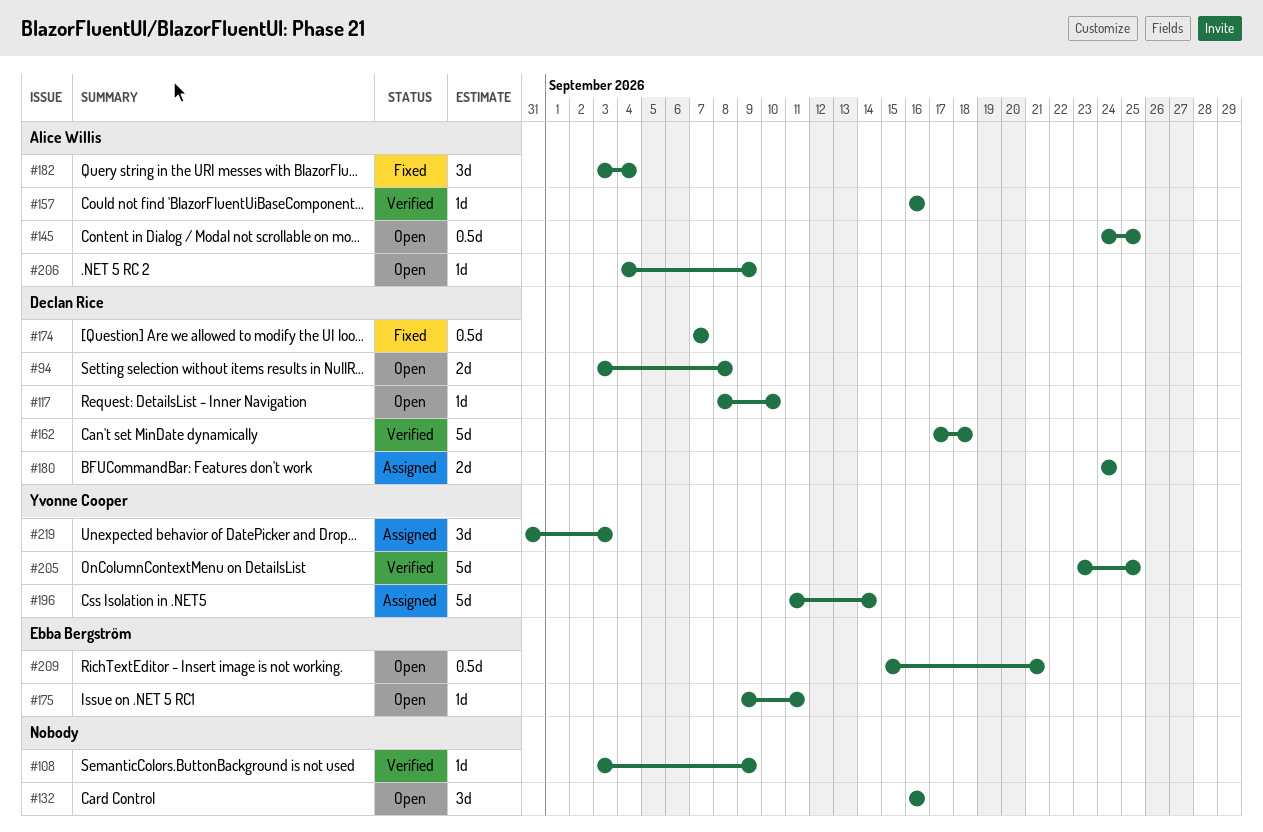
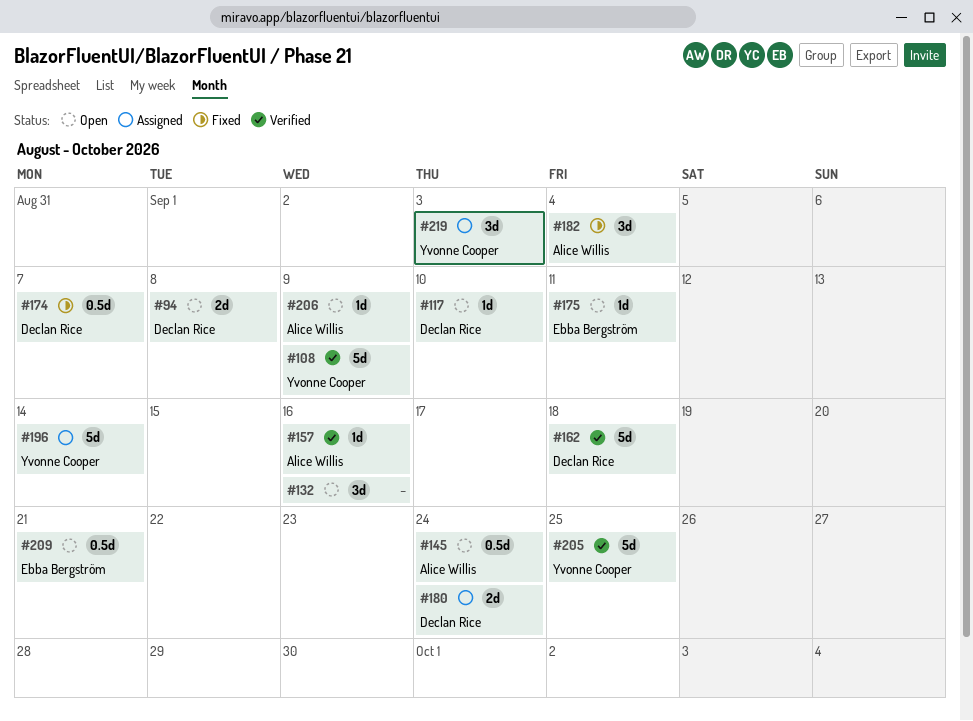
#108, owner: none -> Yvonne Cooper
#108, estimate: 1d -> 5d
#145, due: Sep 25 -> Sep 24

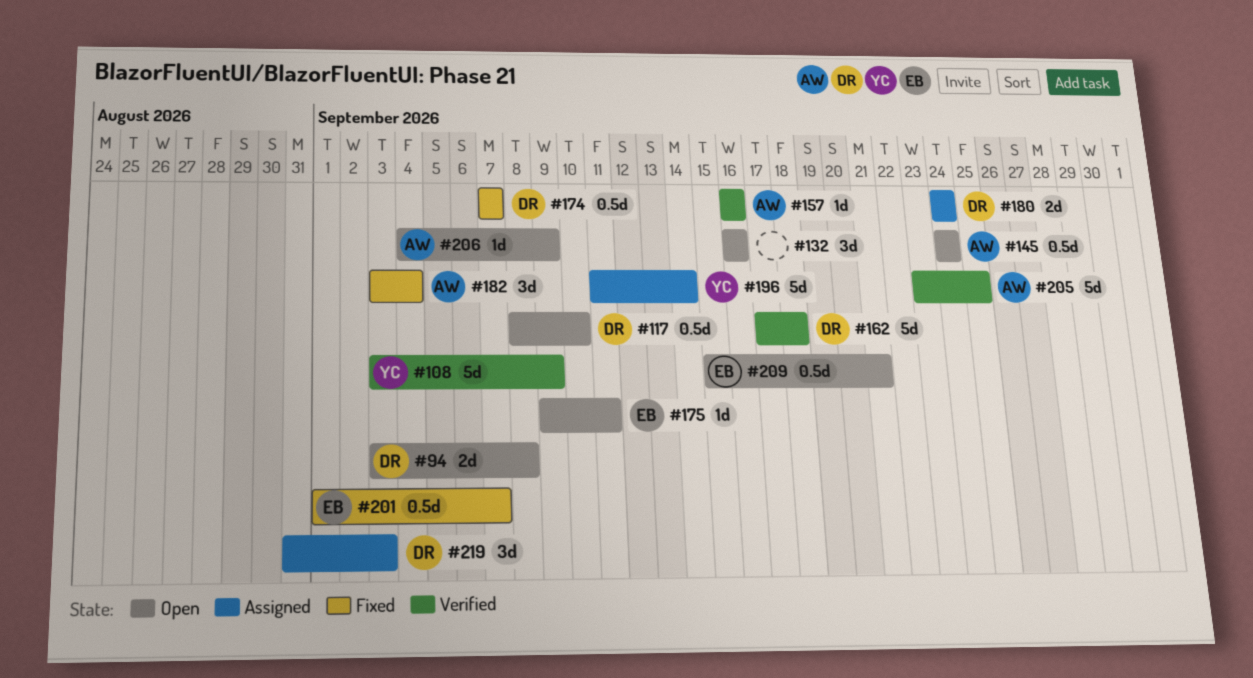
#117, estimate: 1d -> 0.5d
#201: none -> present
#205, owner: Yvonne Cooper -> Alice Willis
#219, owner: Yvonne Cooper -> Declan Rice

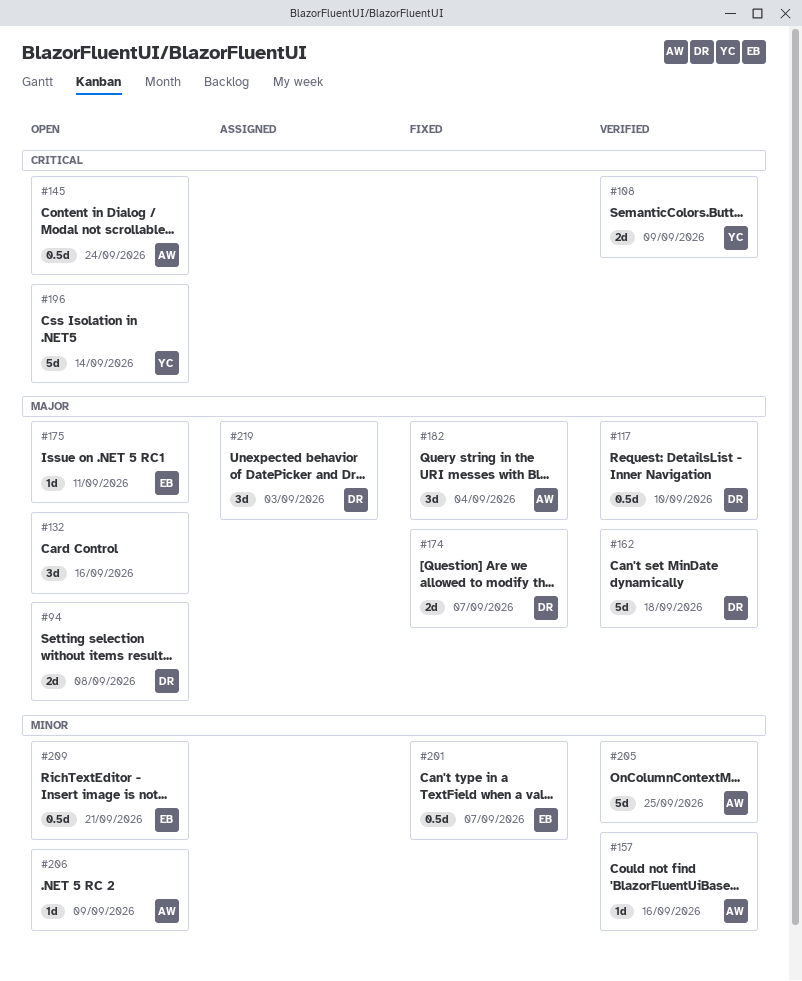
#108, estimate: 5d -> 2d
#117, status: Open -> Verified
#174, estimate: 0.5d -> 2d
#180: present -> none
#196, status: Assigned -> Open

